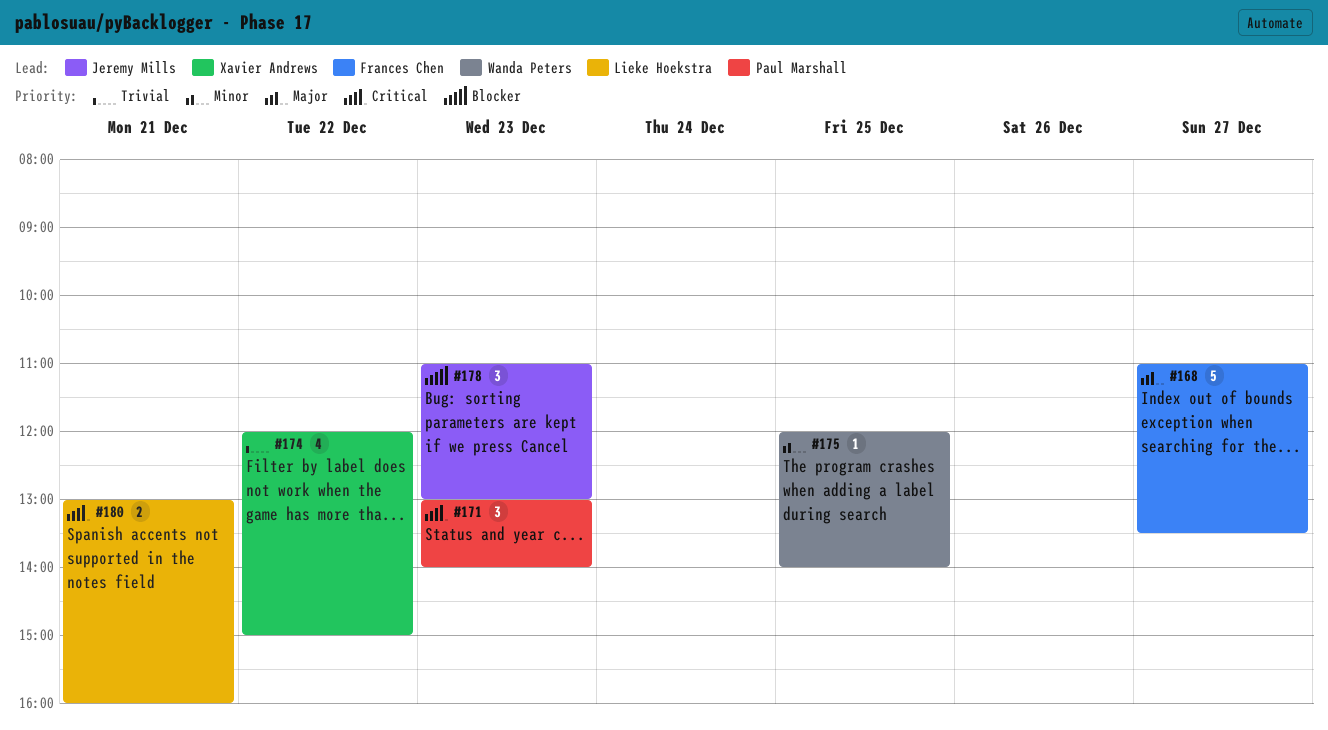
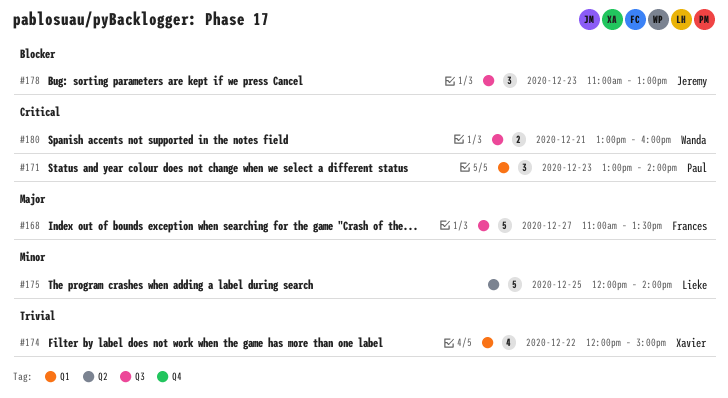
#175, owner: Wanda Peters -> Lieke Hoekstra
#175, estimate: 1 -> 5
#180, owner: Lieke Hoekstra -> Wanda Peters

